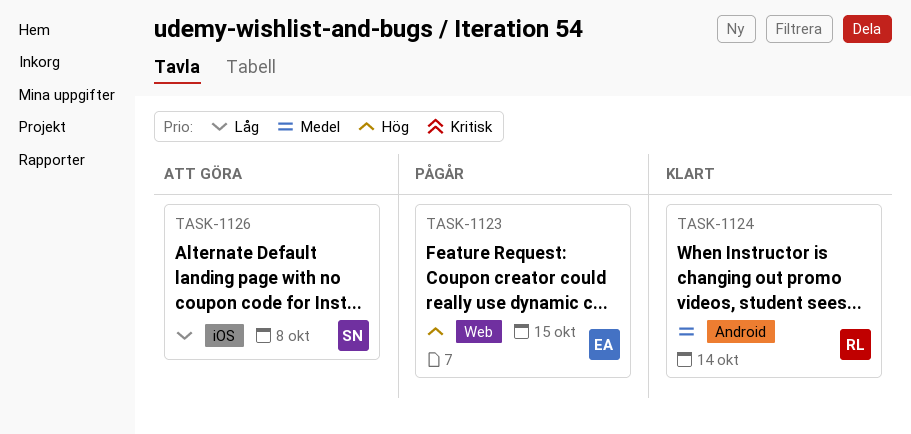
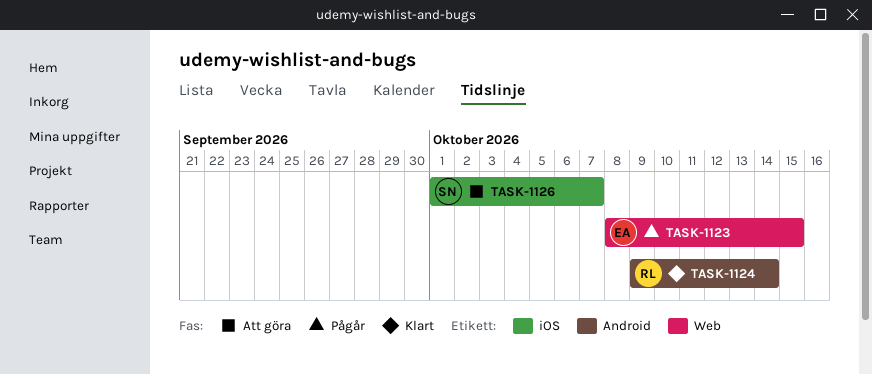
TASK-1126, due: Oct 8 -> Oct 7

